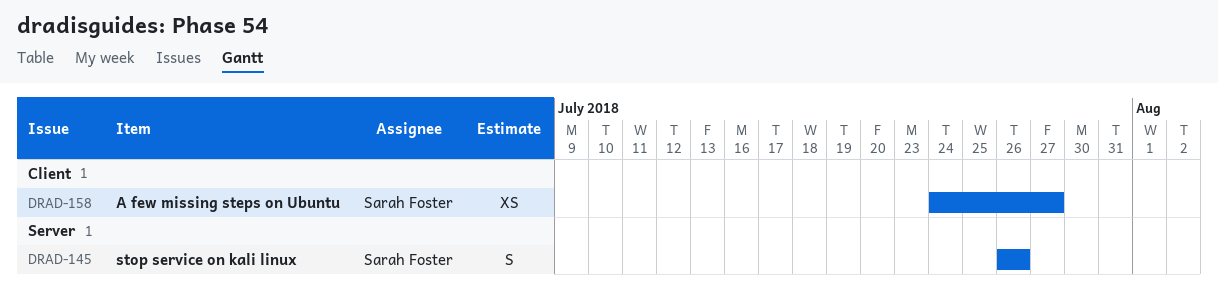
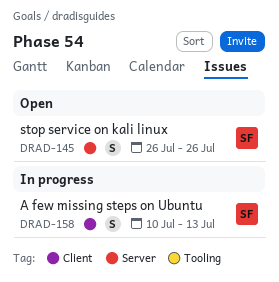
DRAD-158, estimate: XS -> S
DRAD-158, start: Jul 24 -> Jul 10
DRAD-158, due: Jul 27 -> Jul 13

